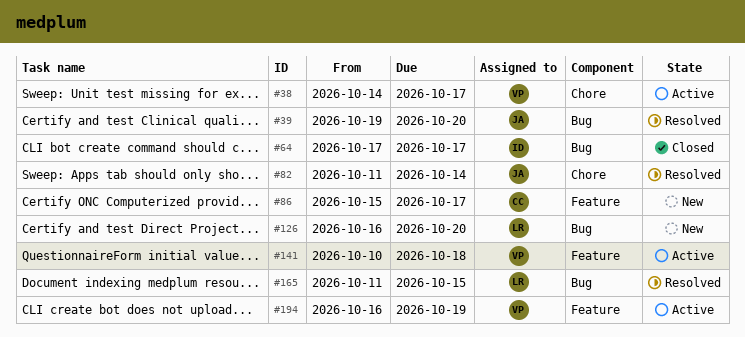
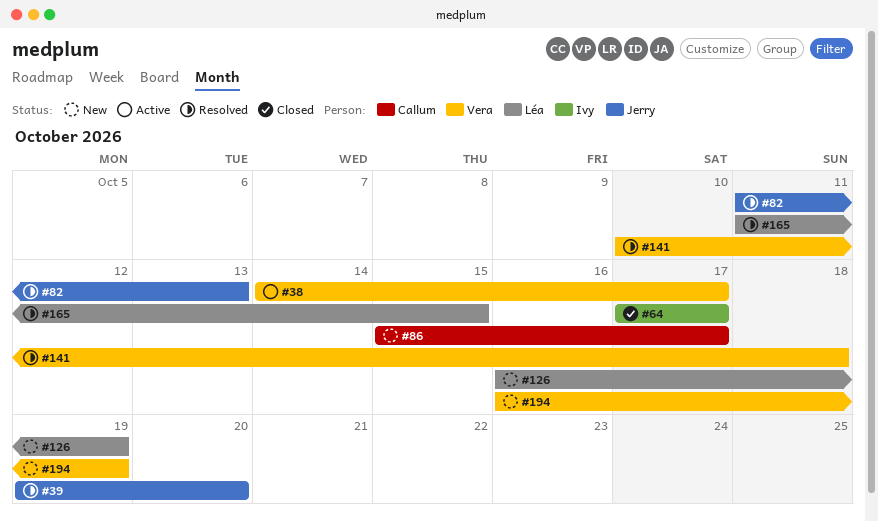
#82, due: Oct 14 -> Oct 13
#126, due: Oct 20 -> Oct 19
#141, status: Active -> Resolved
#194, status: Active -> New

